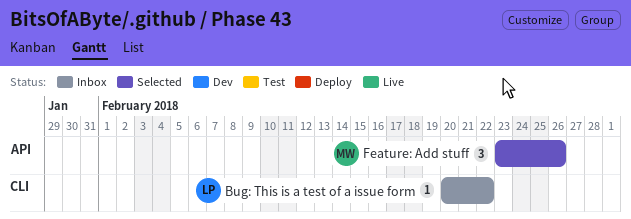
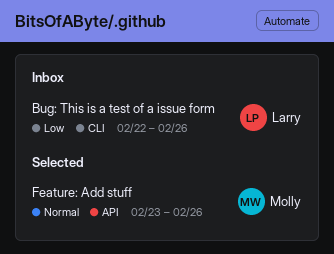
Bug: This is a test of a issue form, start: Feb 20 -> Feb 22
Bug: This is a test of a issue form, due: Feb 22 -> Feb 26

